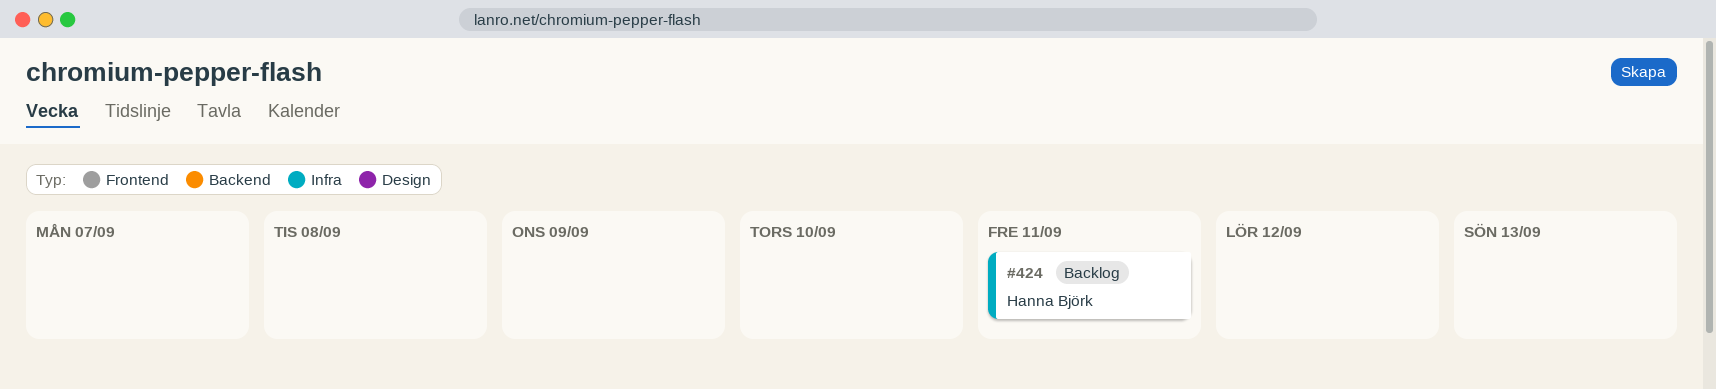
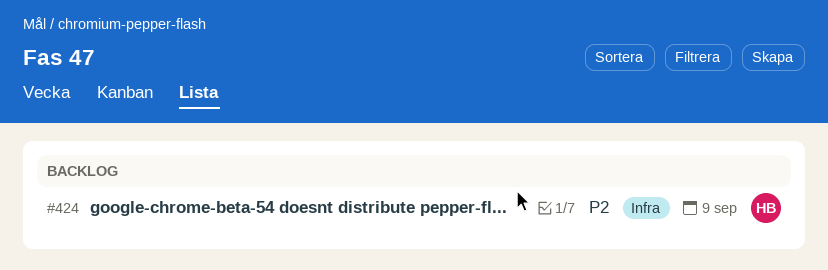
#424, due: Sep 11 -> Sep 9

